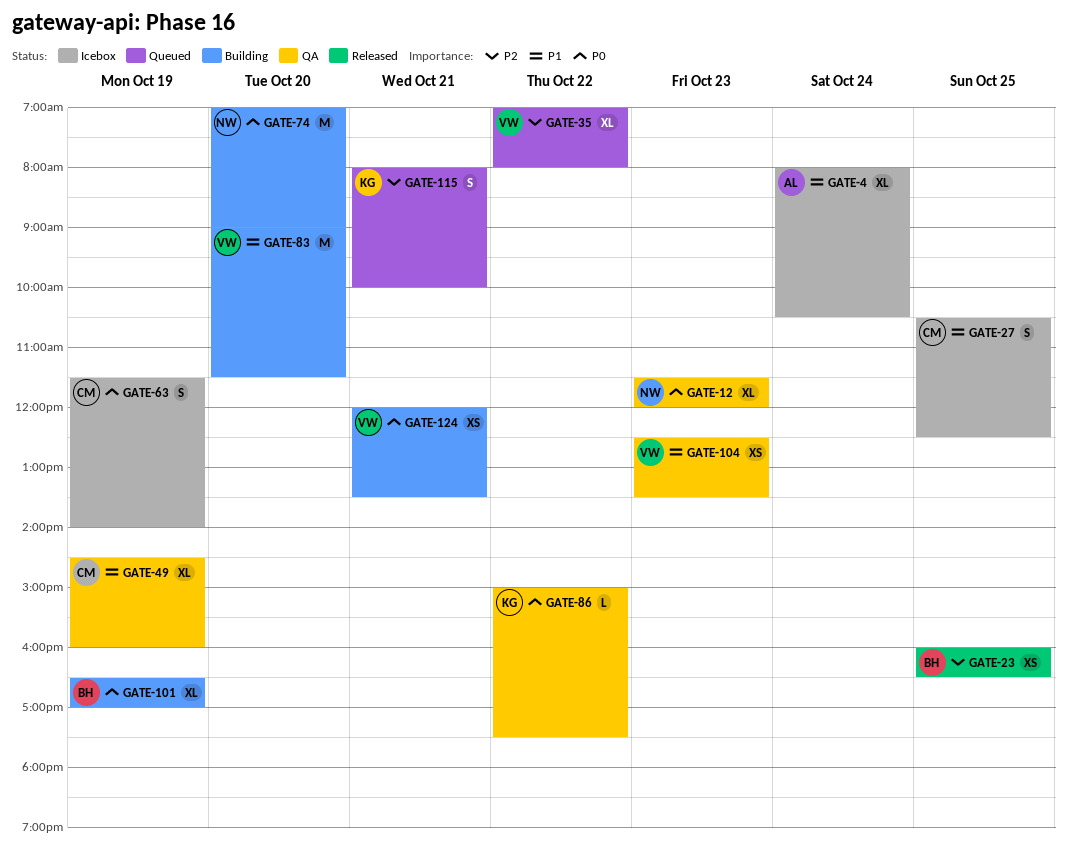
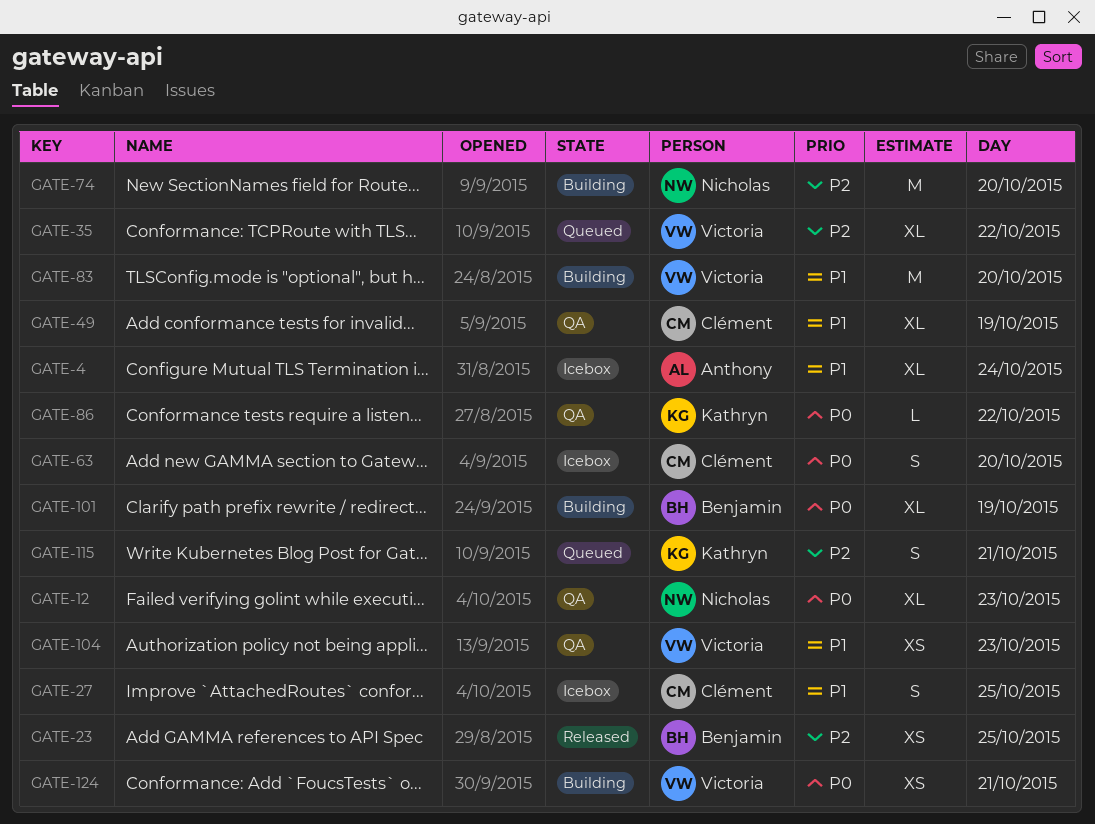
GATE-63, day: Oct 19 -> Oct 20
GATE-74, priority: P0 -> P2

